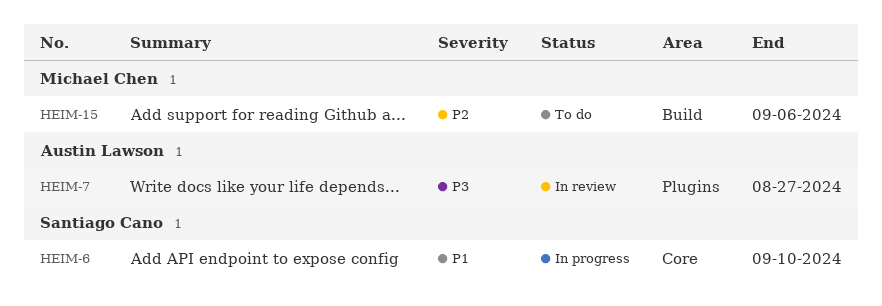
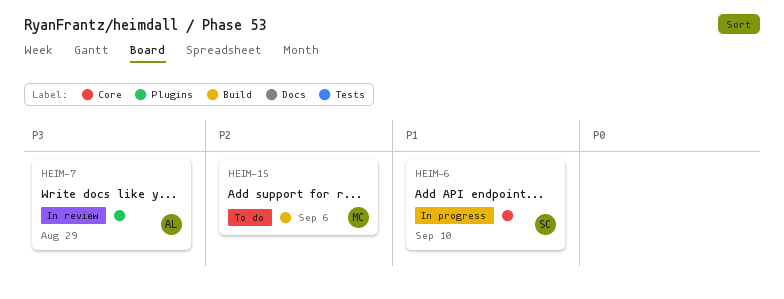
HEIM-7, due: Aug 27 -> Aug 29

